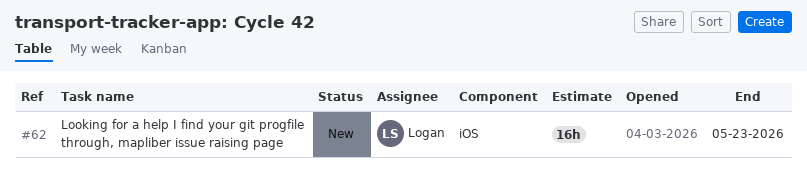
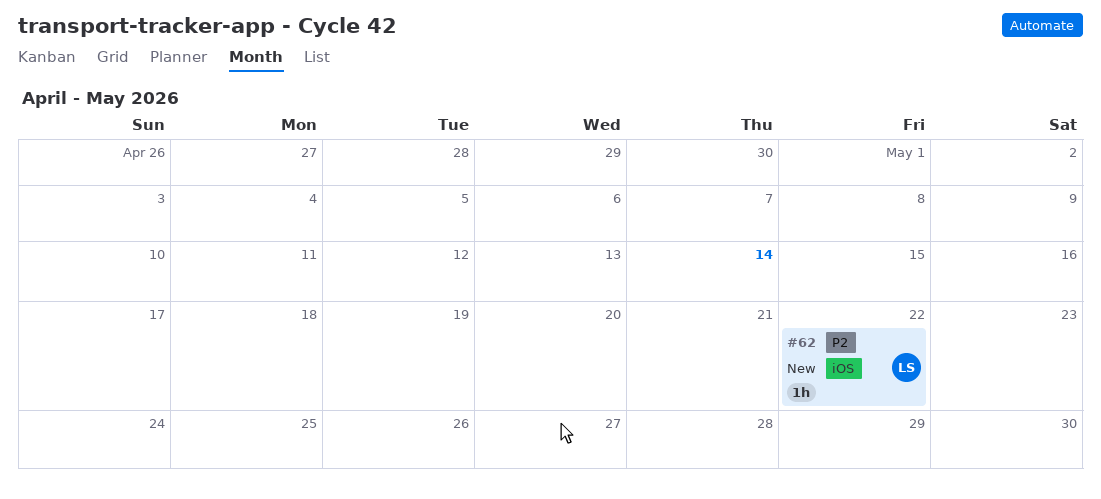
#62, estimate: 16h -> 1h
#62, due: May 23 -> May 22

